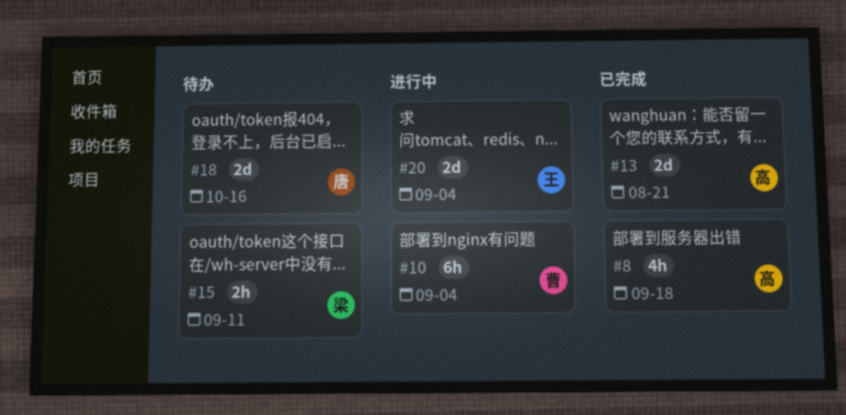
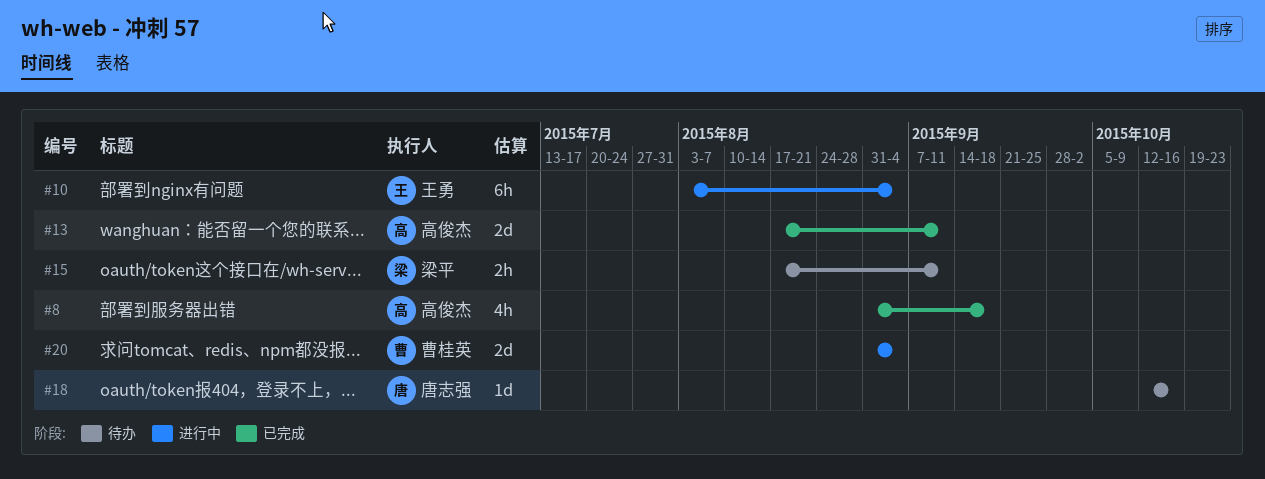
#10, owner: 曹桂英 -> 王勇
#13, due: Aug 21 -> Sep 11
#18, estimate: 2d -> 1d
#20, owner: 王勇 -> 曹桂英

